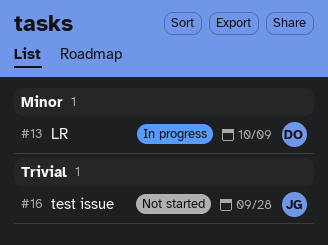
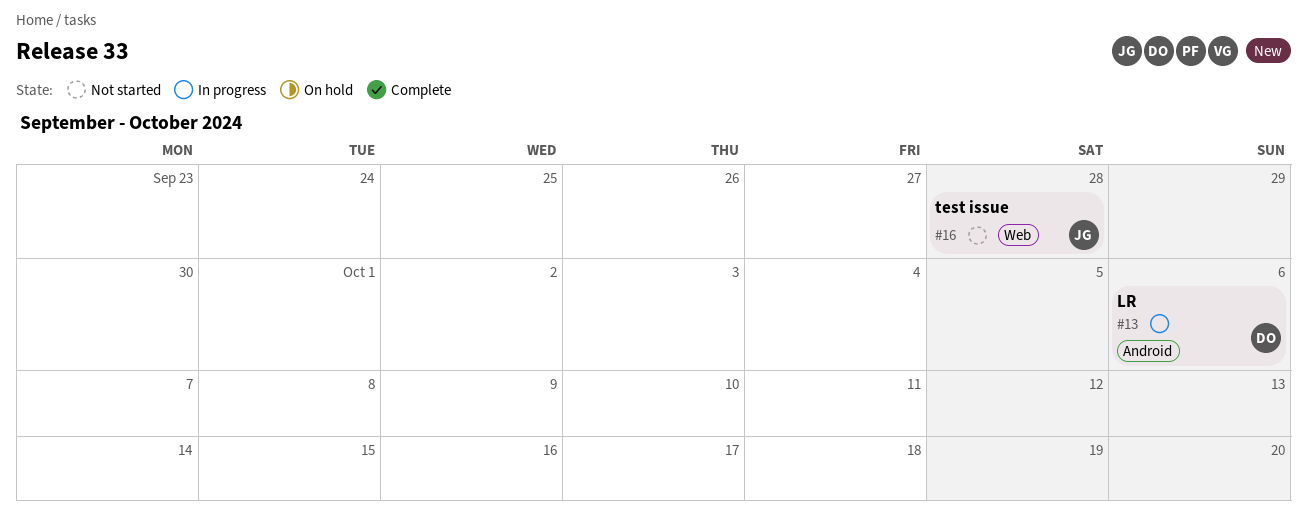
#13, due: Oct 9 -> Oct 6

